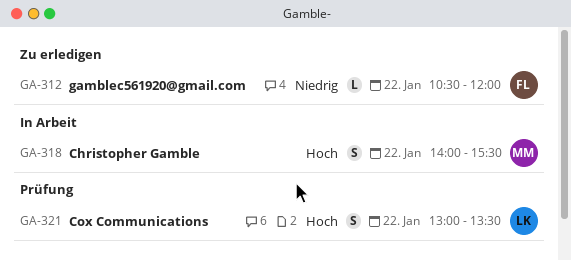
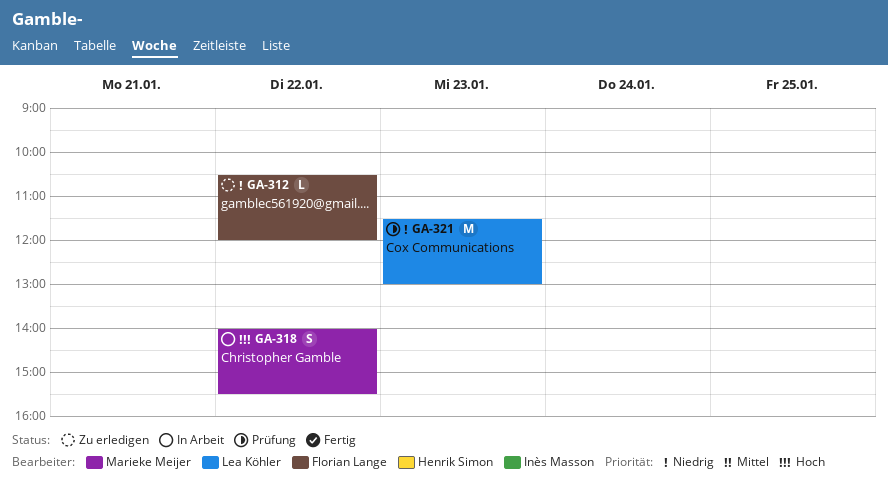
GA-321, priority: Hoch -> Niedrig
GA-321, estimate: S -> M
GA-321, day: Jan 22 -> Jan 23
GA-321, begins: 13:00 -> 11:30
GA-321, ends: 13:30 -> 13:00

